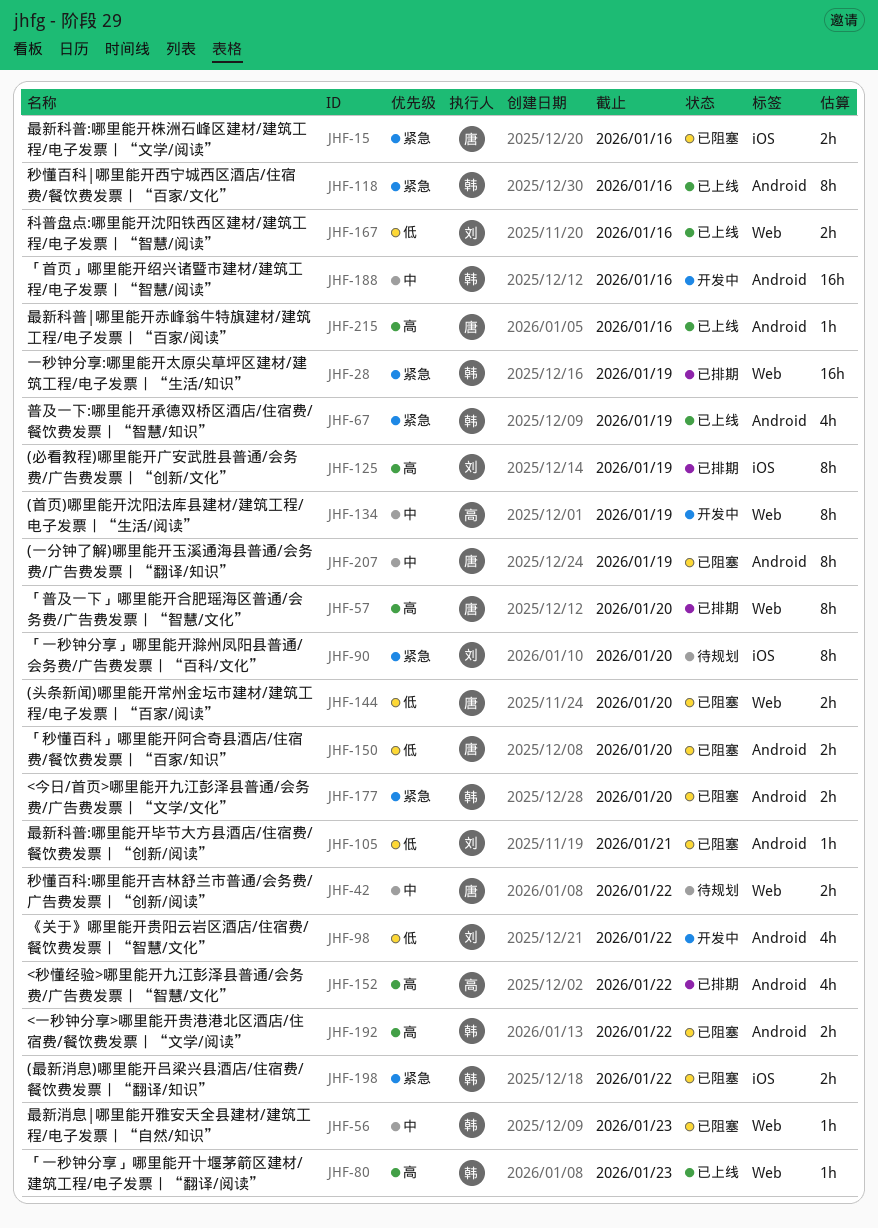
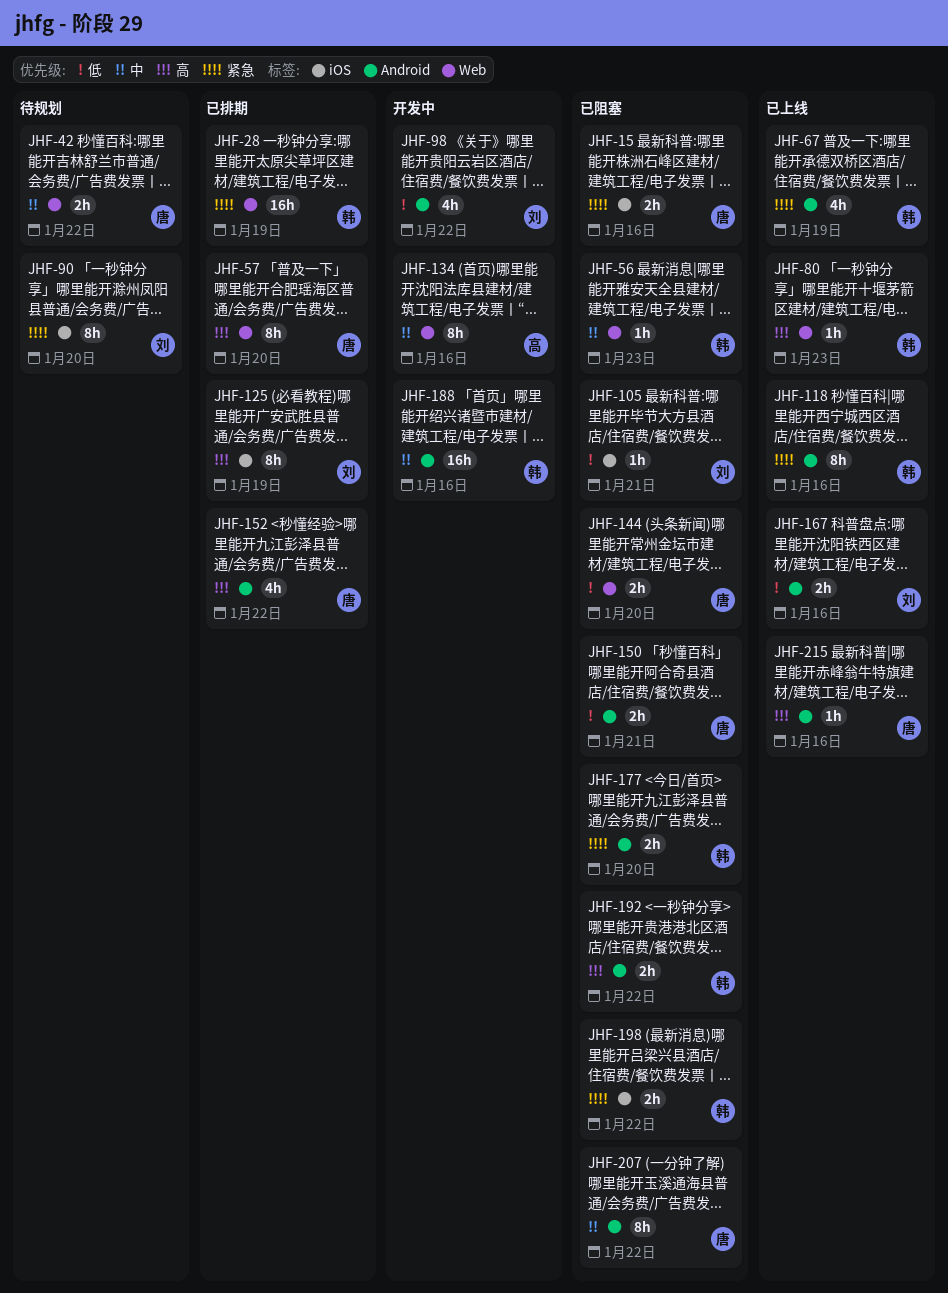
JHF-105, label: Android -> iOS
JHF-134, due: Jan 19 -> Jan 16
JHF-150, due: Jan 20 -> Jan 21
JHF-152, owner: 高 -> 唐
JHF-167, label: Web -> Android
JHF-207, due: Jan 19 -> Jan 22

